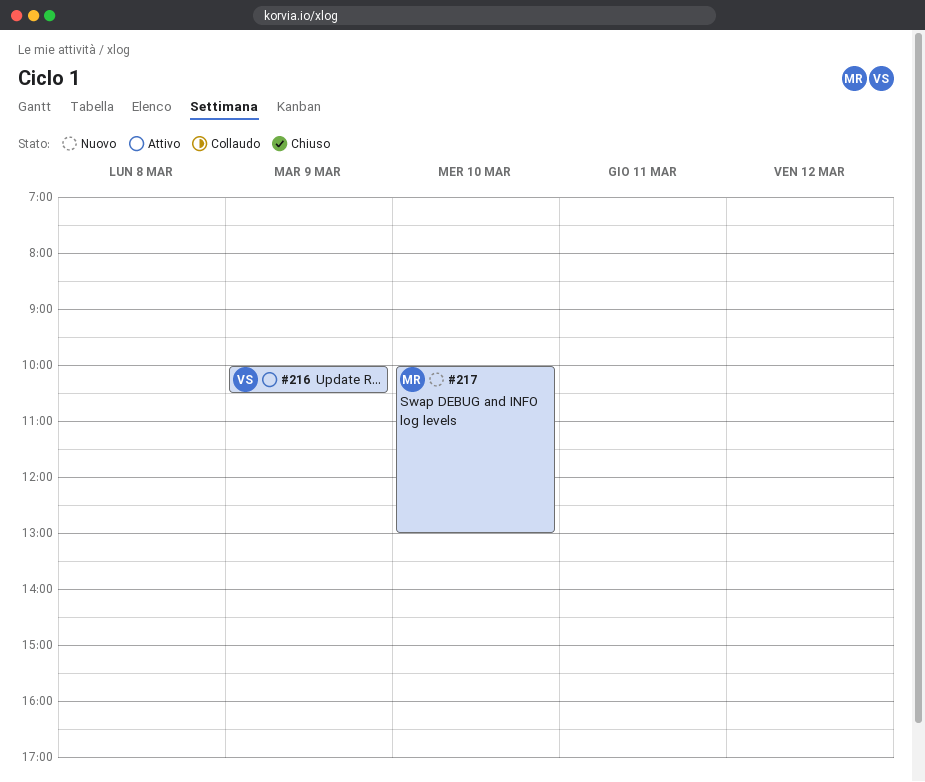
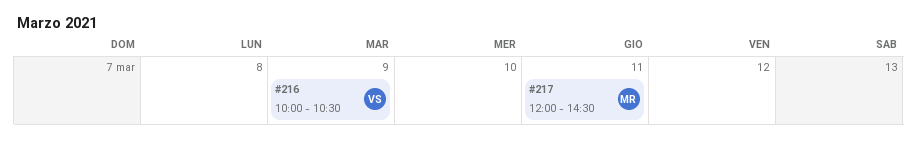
#217, day: Mar 10 -> Mar 11
#217, begins: 10:00 -> 12:00
#217, ends: 13:00 -> 14:30

